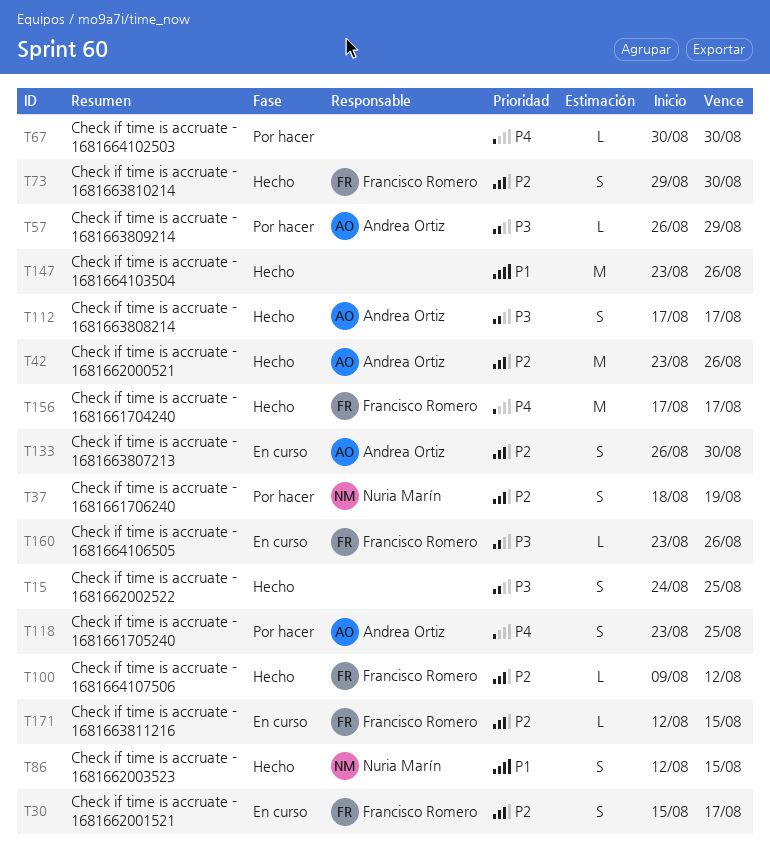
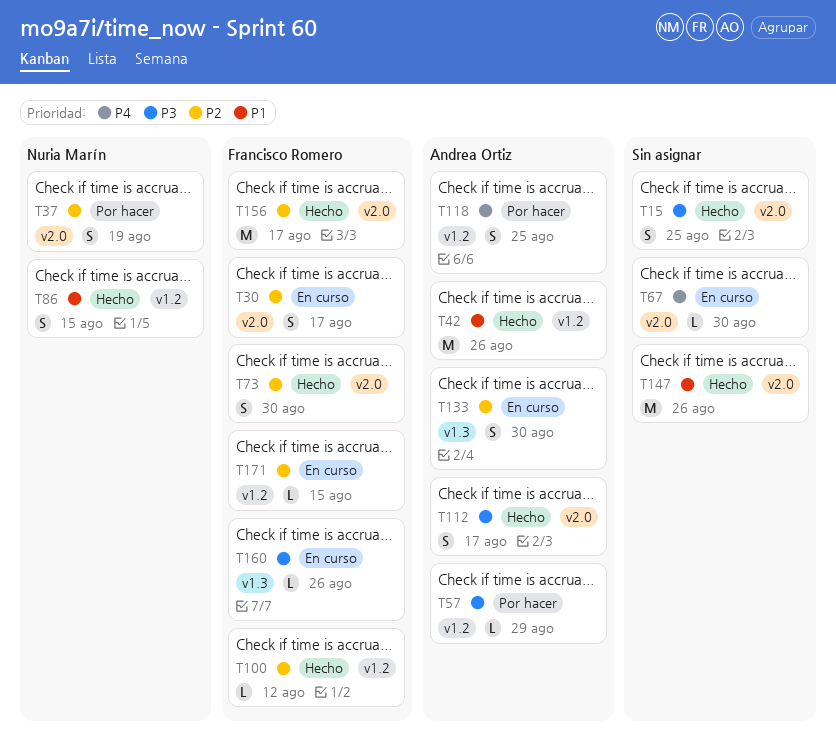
T42, priority: P2 -> P1
T67, status: Por hacer -> En curso
T156, priority: P4 -> P2

